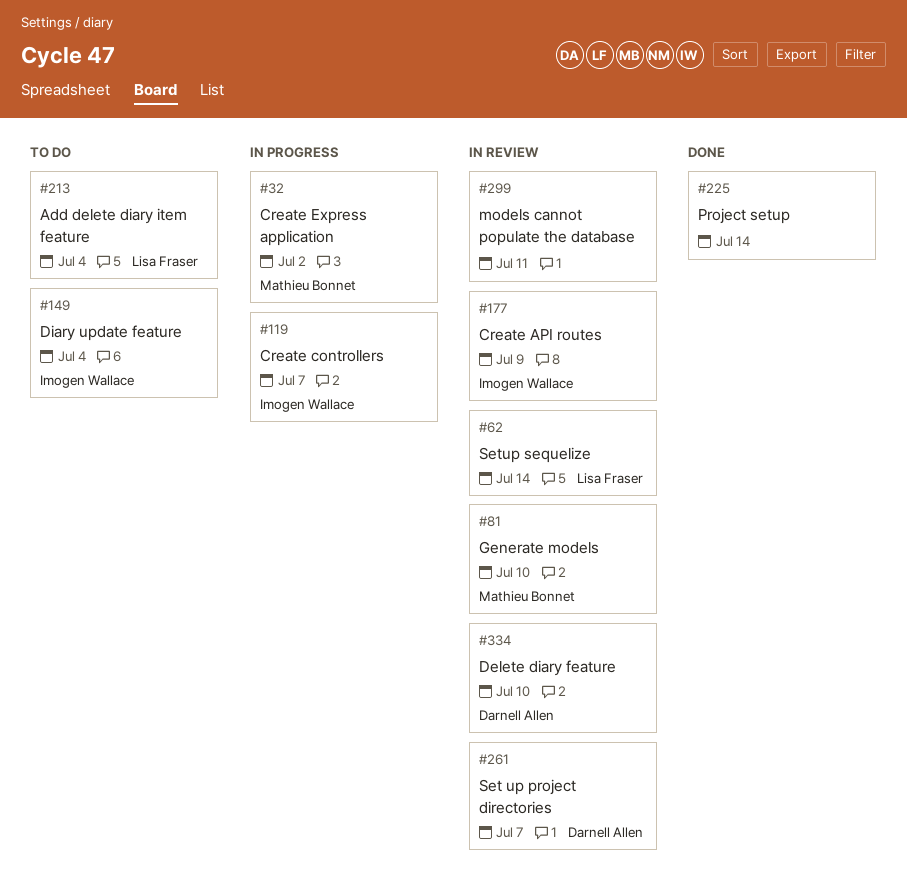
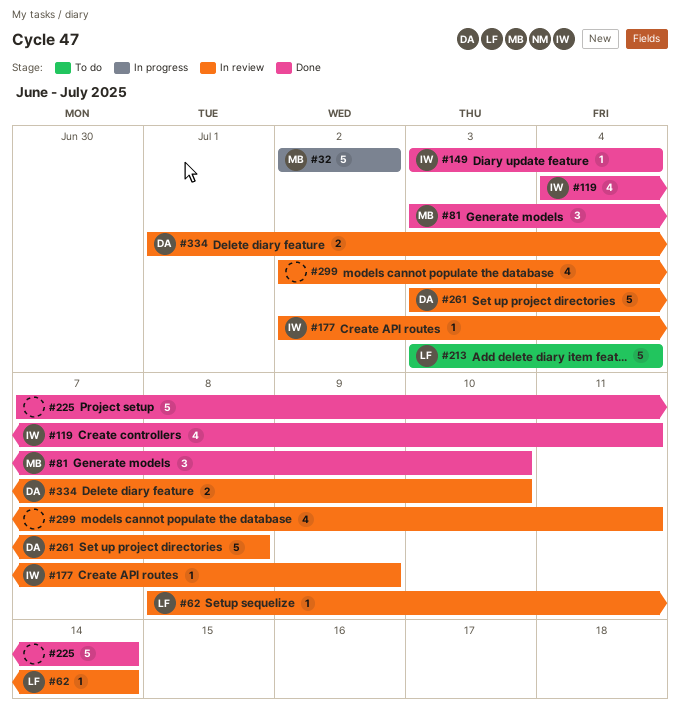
#81, status: In review -> Done
#119, status: In progress -> Done
#119, due: Jul 7 -> Jul 11
#149, status: To do -> Done
#261, due: Jul 7 -> Jul 8

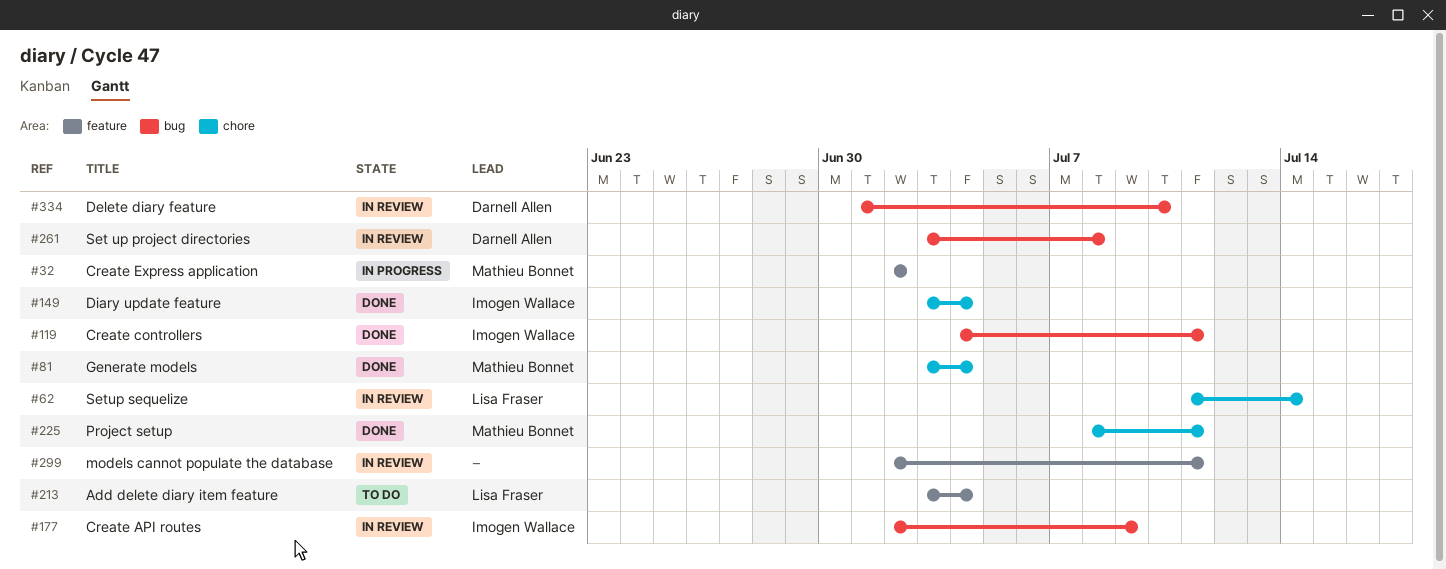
#62, start: Jul 8 -> Jul 11
#81, due: Jul 10 -> Jul 4
#225, owner: none -> Mathieu Bonnet
#225, start: Jul 7 -> Jul 8
#225, due: Jul 14 -> Jul 11

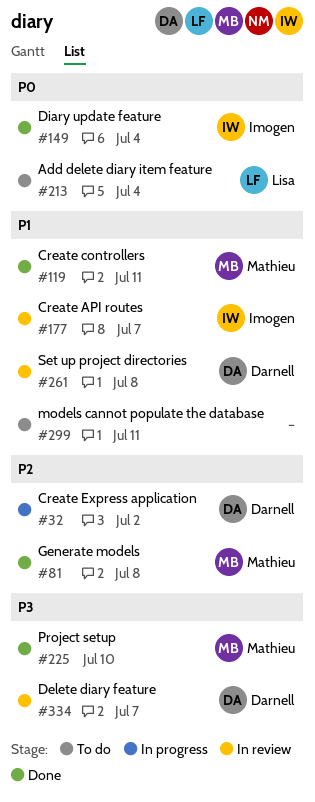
#32, owner: Mathieu Bonnet -> Darnell Allen
#62: present -> none
#81, due: Jul 4 -> Jul 8
#119, owner: Imogen Wallace -> Mathieu Bonnet
#177, due: Jul 9 -> Jul 7
#225, due: Jul 11 -> Jul 10
#299, status: In review -> To do
#334, due: Jul 10 -> Jul 7

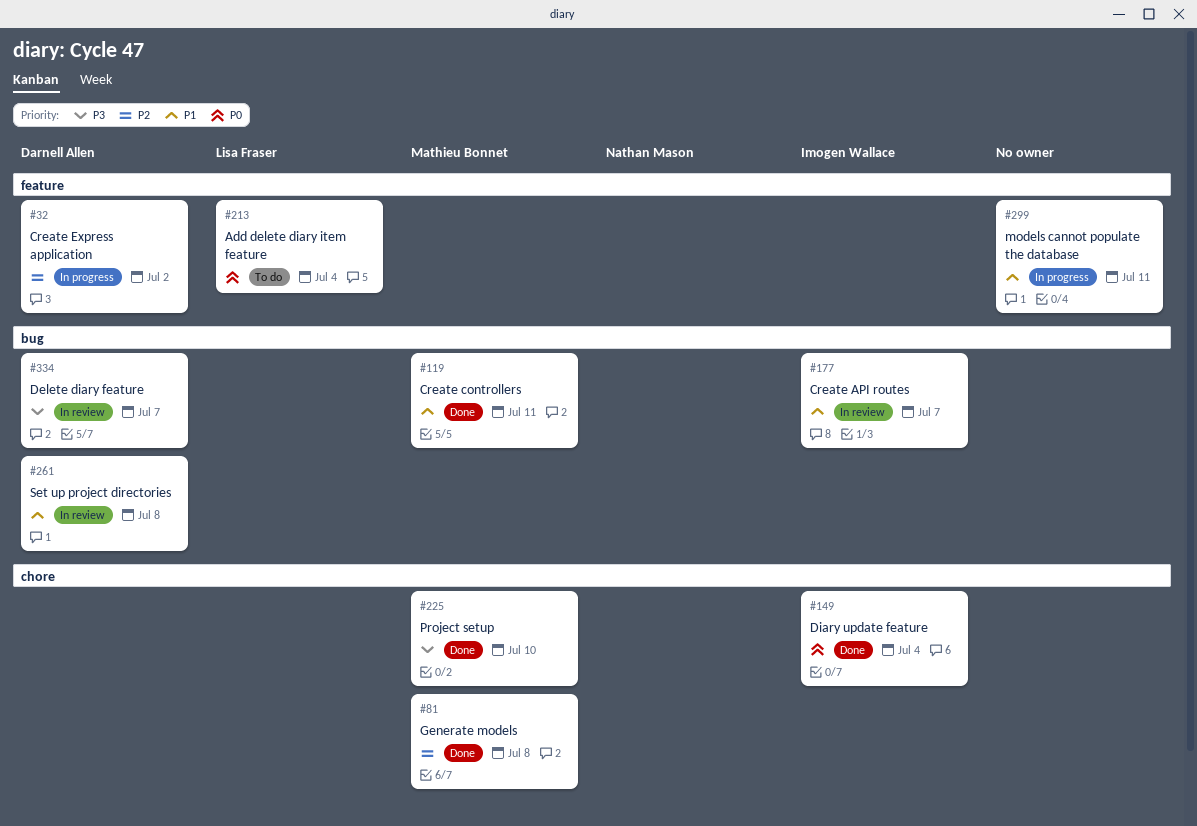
#299, status: To do -> In progress

